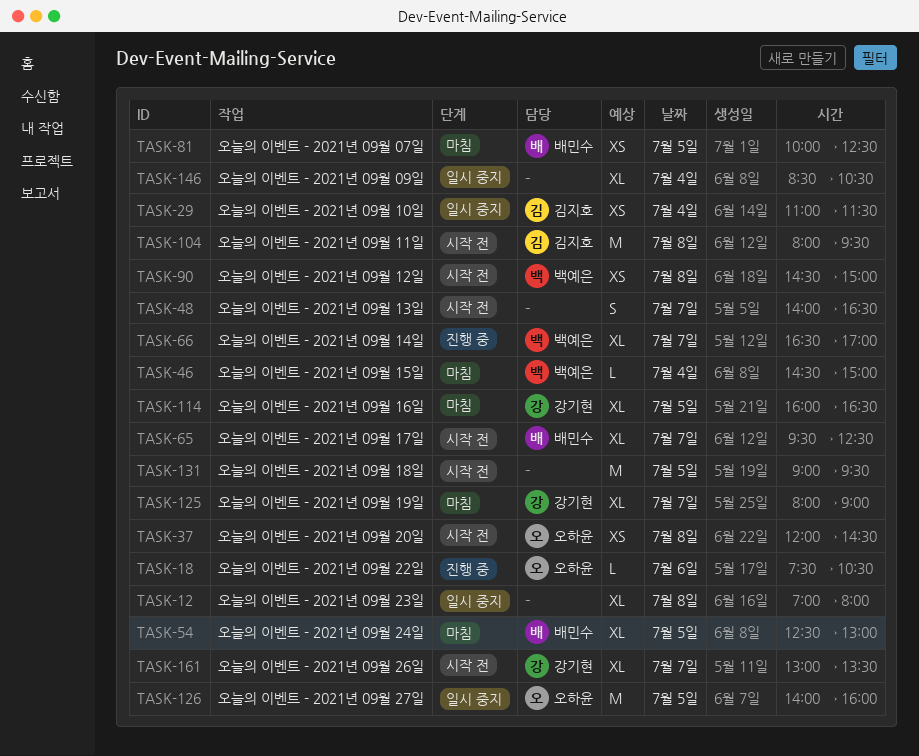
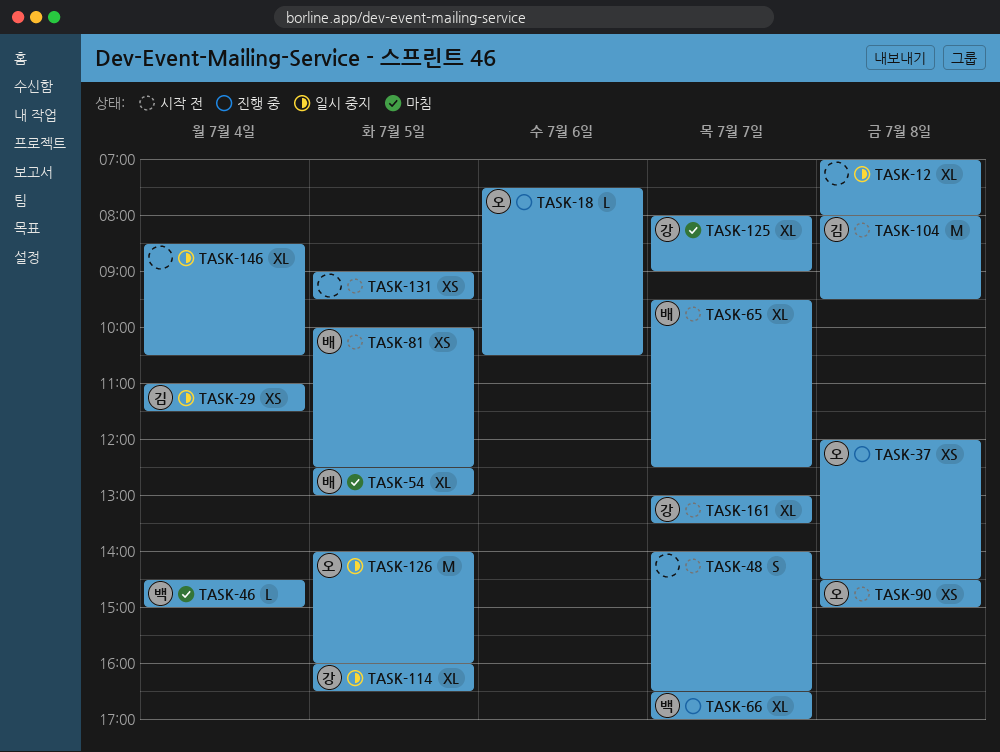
TASK-37, status: 시작 전 -> 진행 중
TASK-81, status: 마침 -> 시작 전
TASK-90, owner: 백예은 -> 오하윤
TASK-114, status: 마침 -> 일시 중지
TASK-131, estimate: M -> XS

